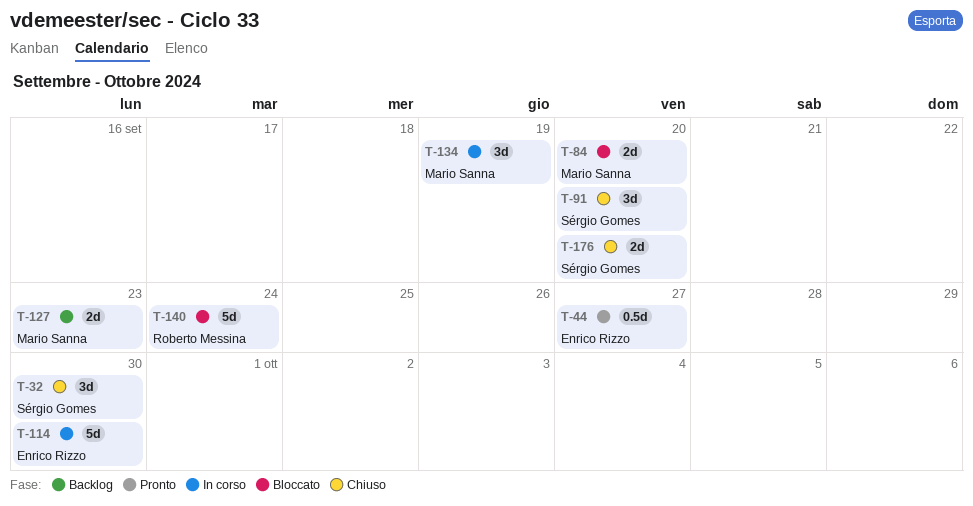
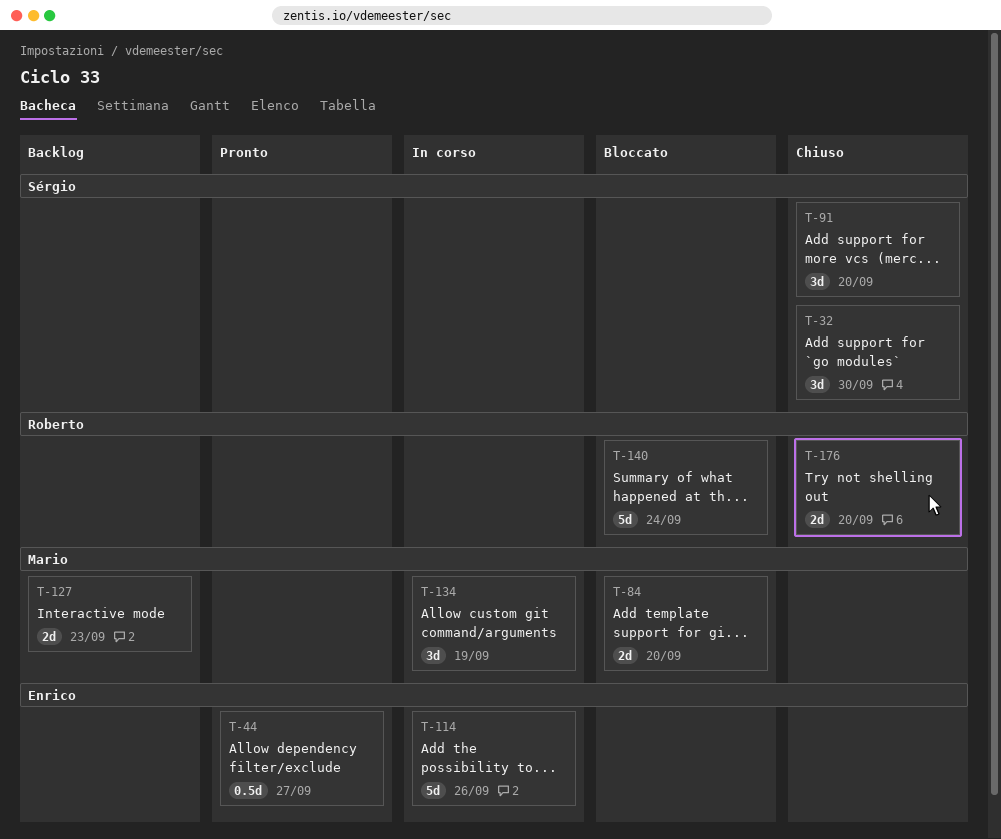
T-114, due: Sep 30 -> Sep 26
T-176, owner: Sérgio Gomes -> Roberto Messina

